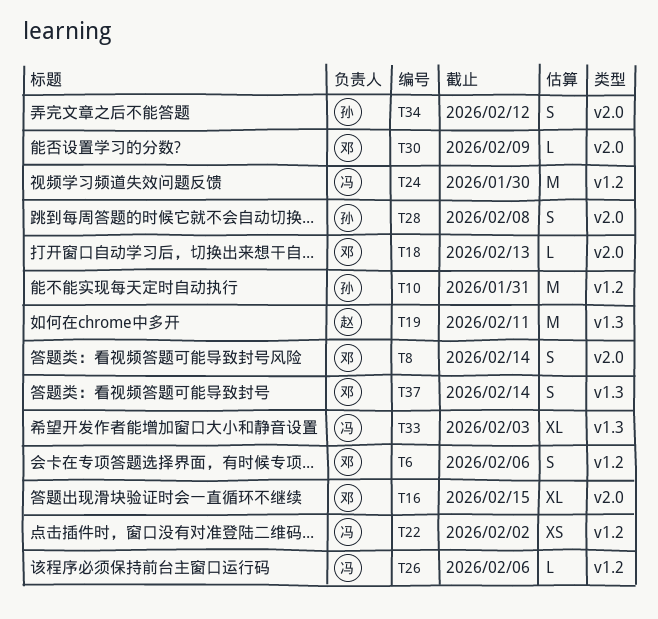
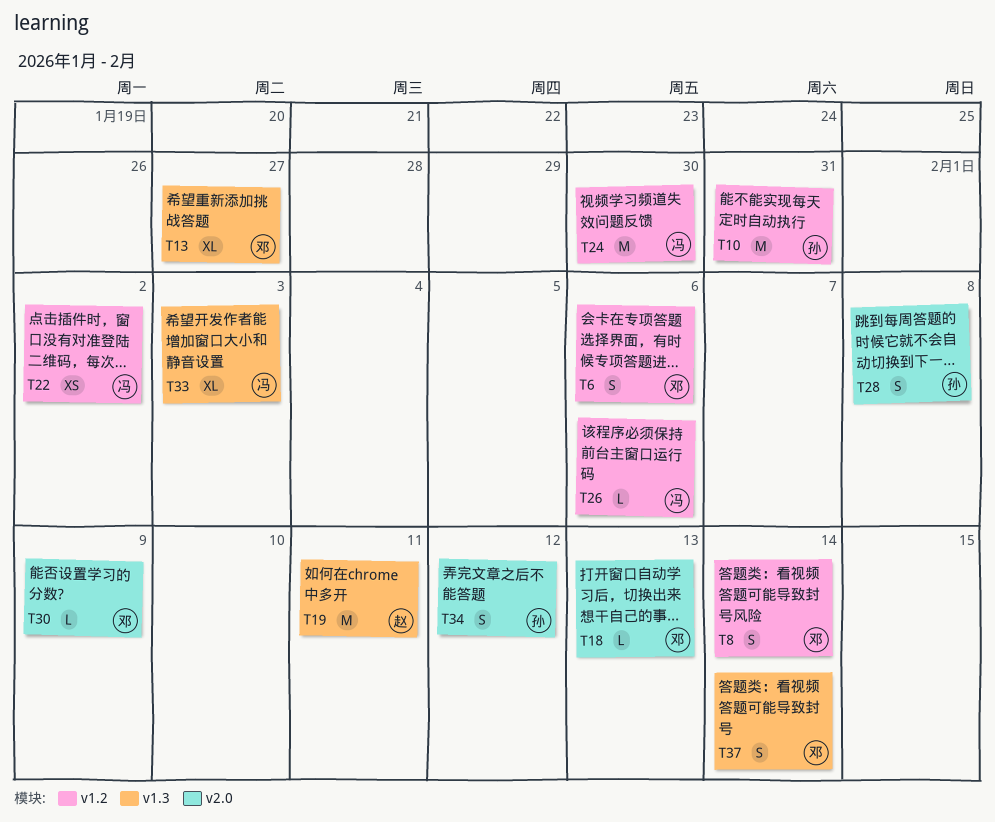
T8, label: v2.0 -> v1.2
T13: none -> present
T16: present -> none

